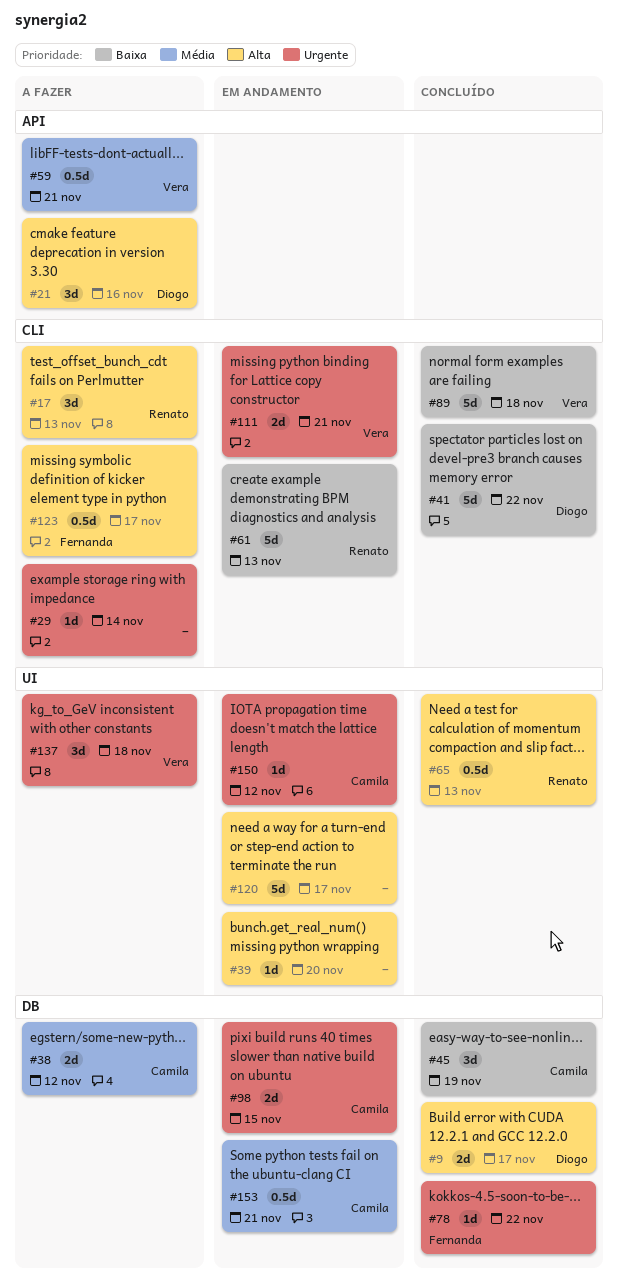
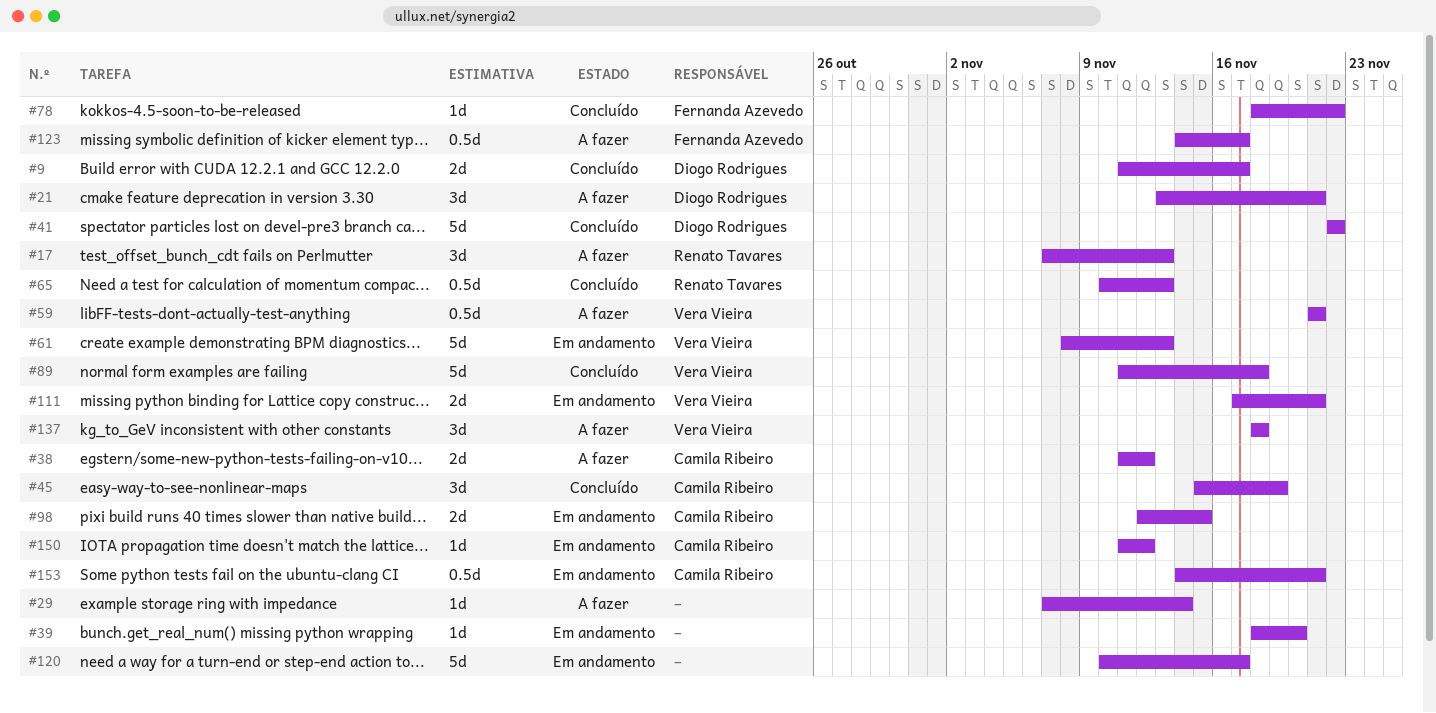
#21, due: Nov 16 -> Nov 21
#61, owner: Renato Tavares -> Vera Vieira

